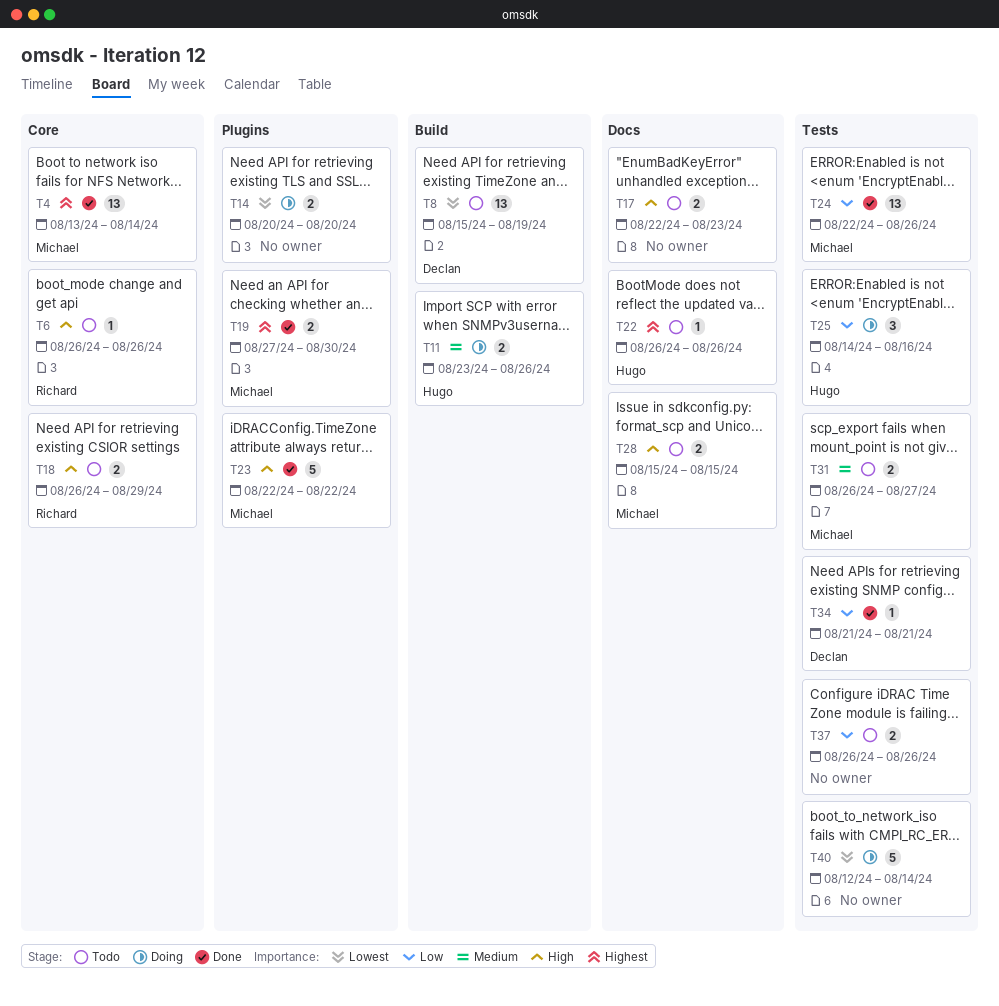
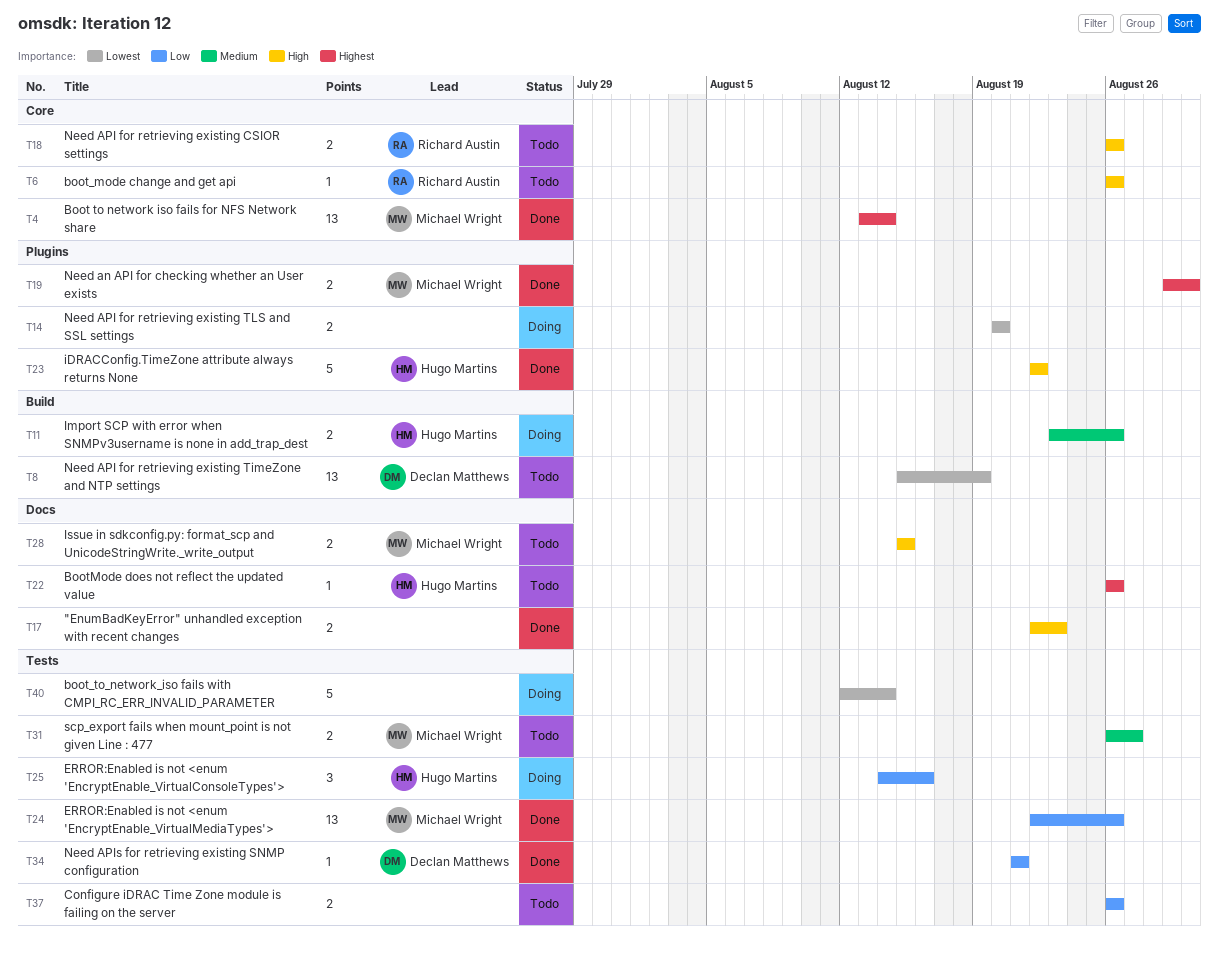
T17, status: Todo -> Done
T18, due: Aug 29 -> Aug 26
T19, start: Aug 27 -> Aug 29
T23, owner: Michael Wright -> Hugo Martins

